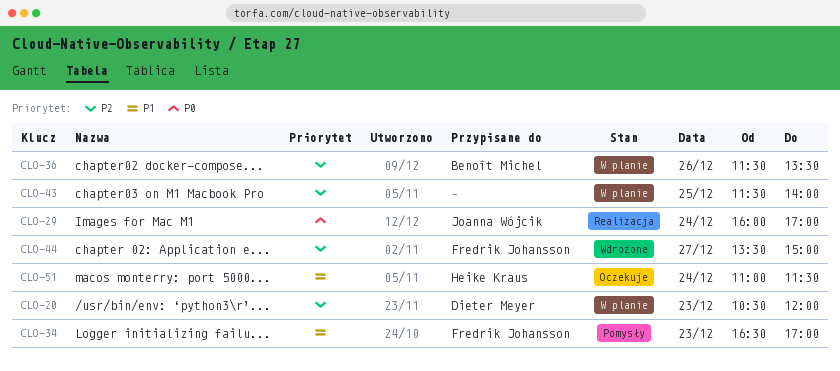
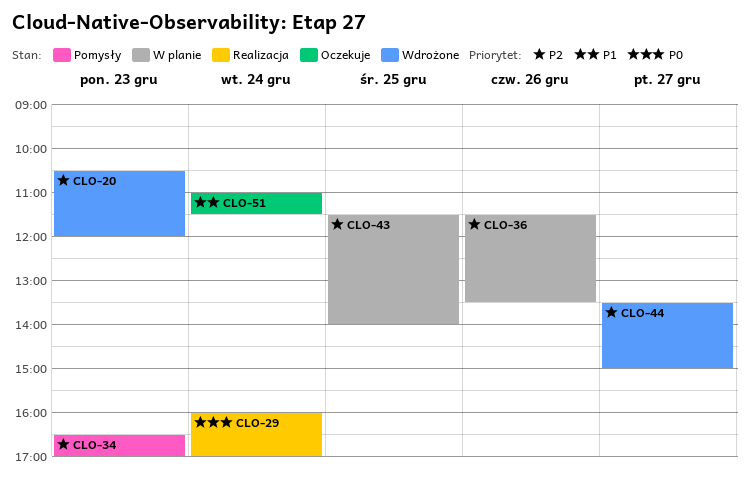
CLO-20, status: W planie -> Wdrożone
CLO-34, priority: P1 -> P2

